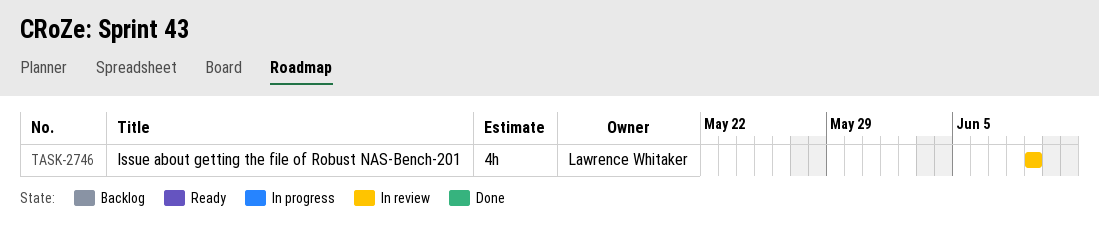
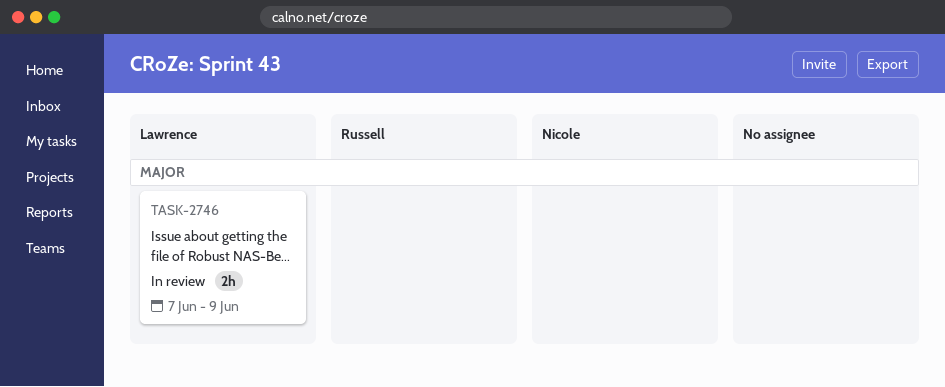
TASK-2746, estimate: 4h -> 2h
TASK-2746, start: Jun 9 -> Jun 7

